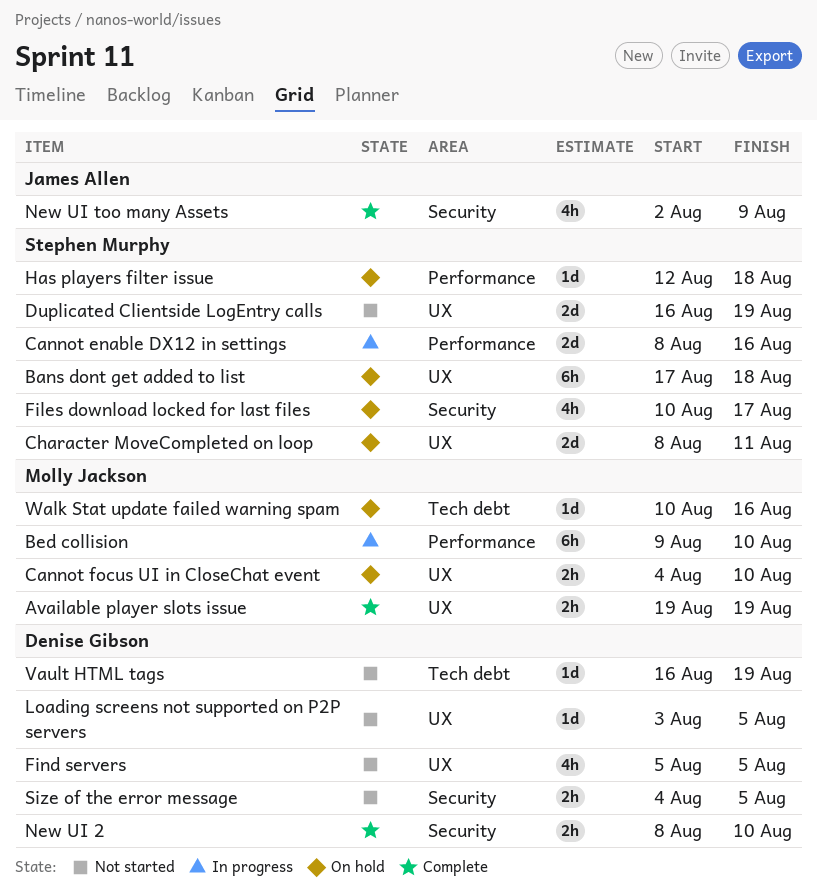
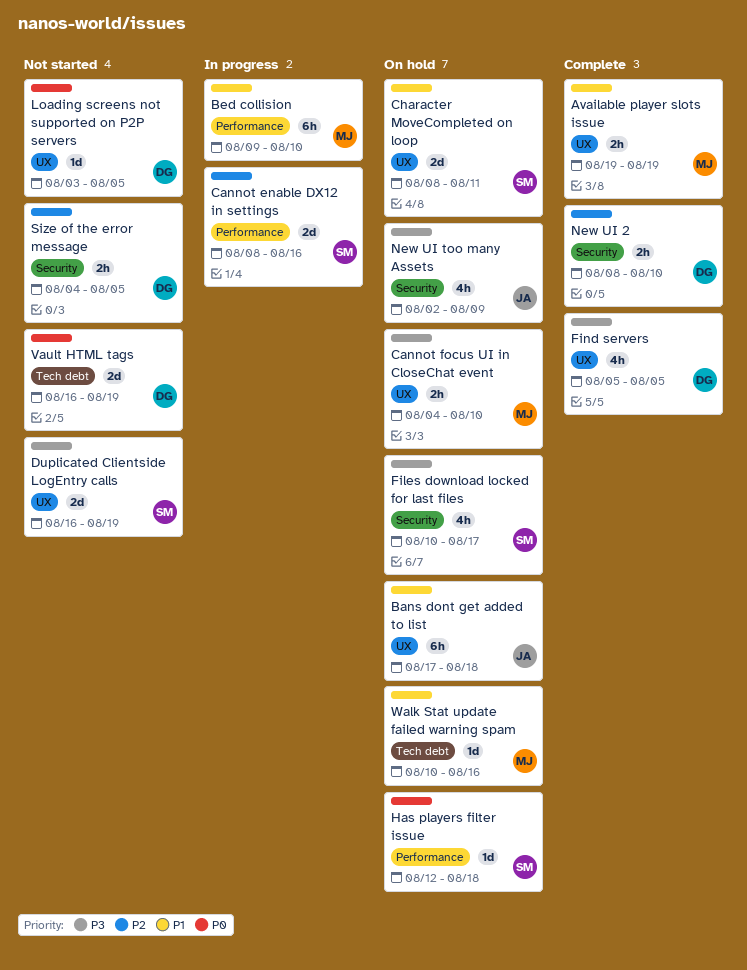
Bans dont get added to list, owner: Stephen Murphy -> James Allen
Find servers, status: Not started -> Complete
New UI too many Assets, status: Complete -> On hold
Vault HTML tags, estimate: 1d -> 2d

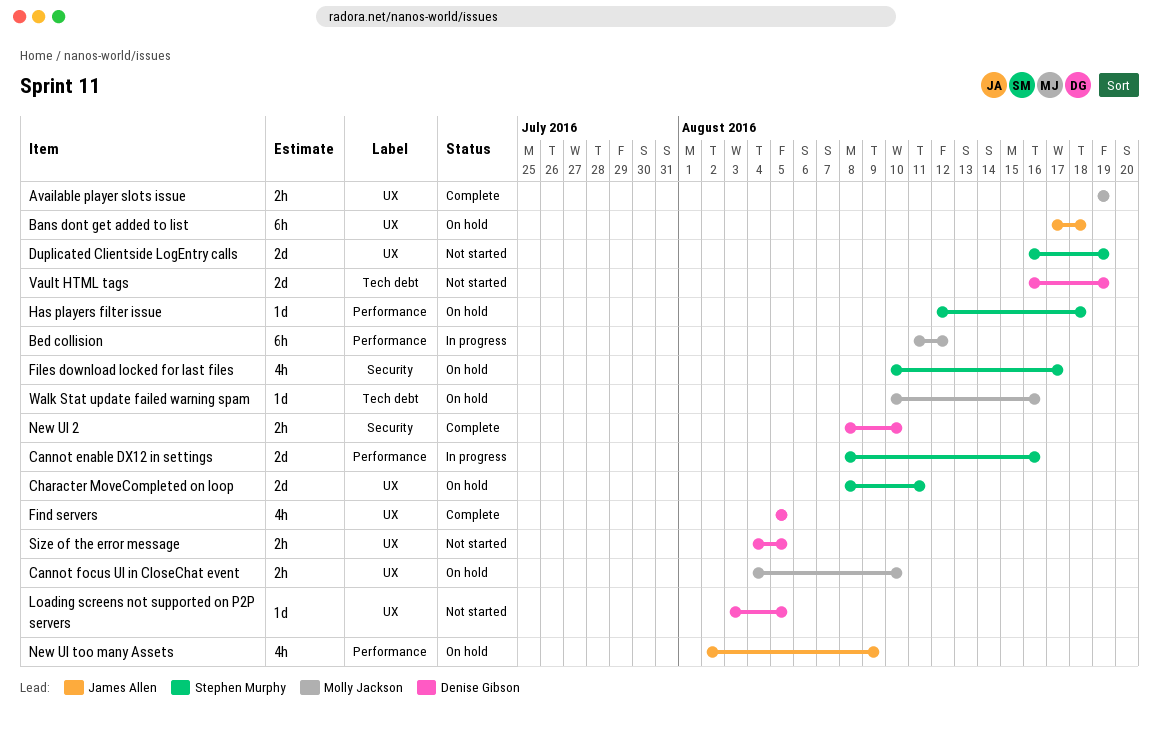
Bed collision, start: Aug 9 -> Aug 11
Bed collision, due: Aug 10 -> Aug 12
New UI too many Assets, label: Security -> Performance
Size of the error message, label: Security -> UX

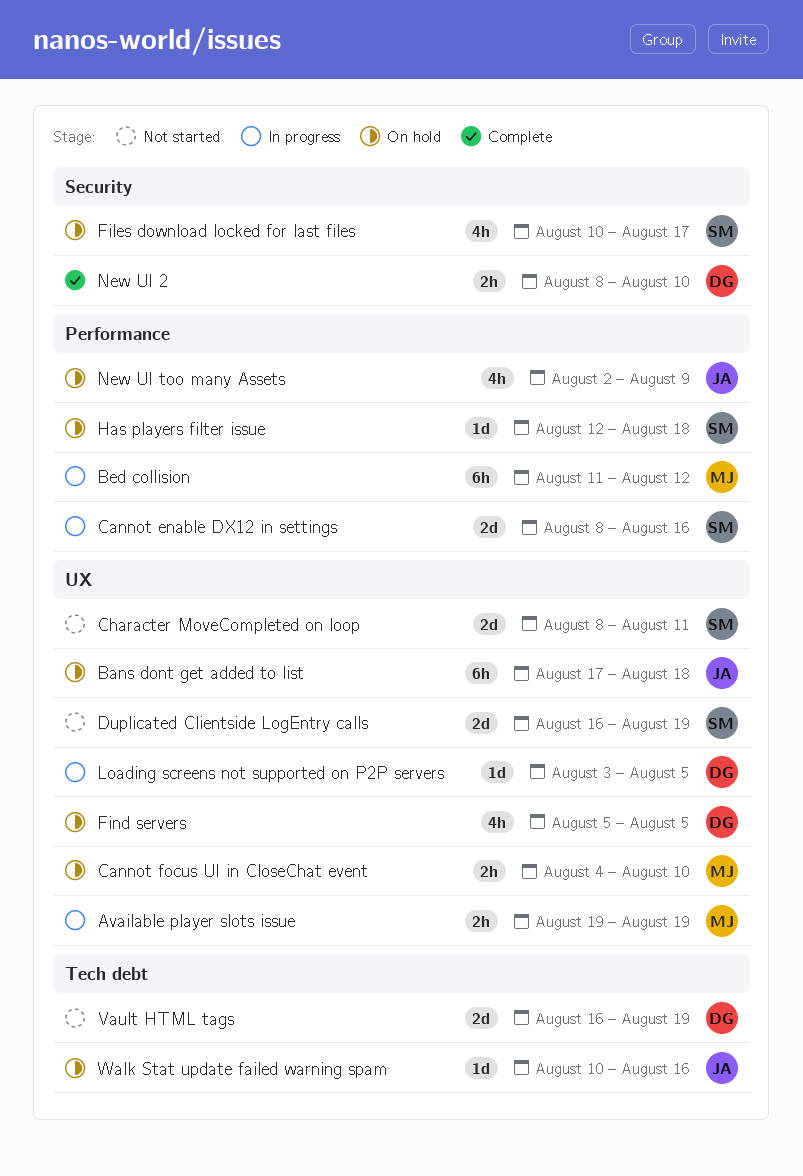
Available player slots issue, status: Complete -> In progress
Character MoveCompleted on loop, status: On hold -> Not started
Find servers, status: Complete -> On hold
Loading screens not supported on P2P servers, status: Not started -> In progress
Size of the error message: present -> none
Walk Stat update failed warning spam, owner: Molly Jackson -> James Allen

